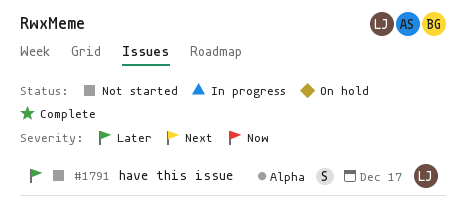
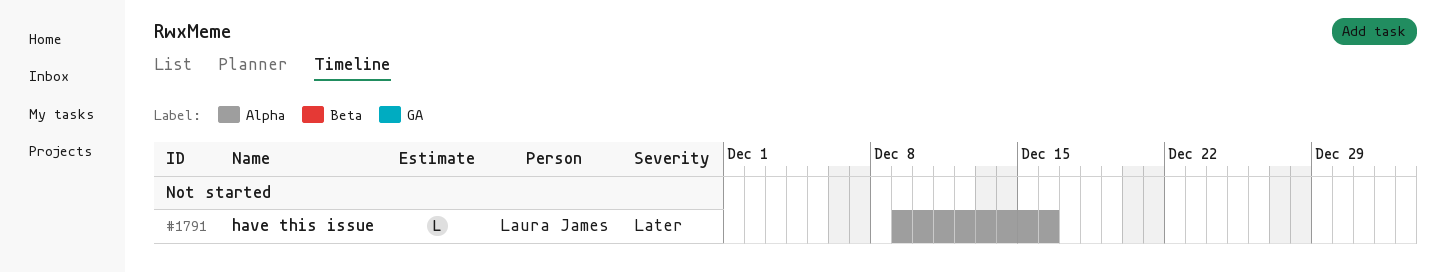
#1791, estimate: S -> L
#1791, due: Dec 17 -> Dec 16

